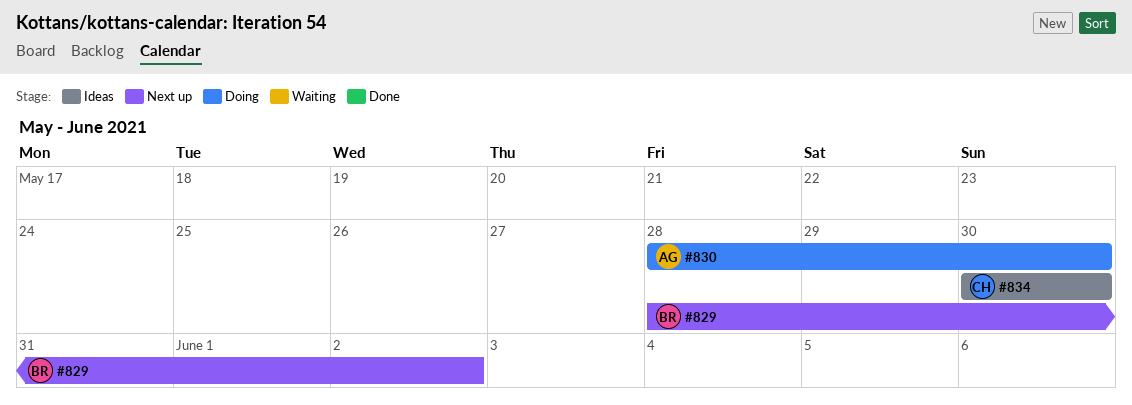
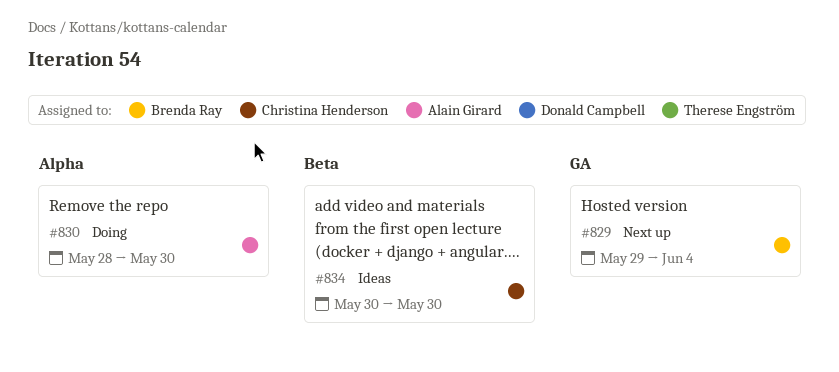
#829, start: May 28 -> May 29
#829, due: Jun 2 -> Jun 4

